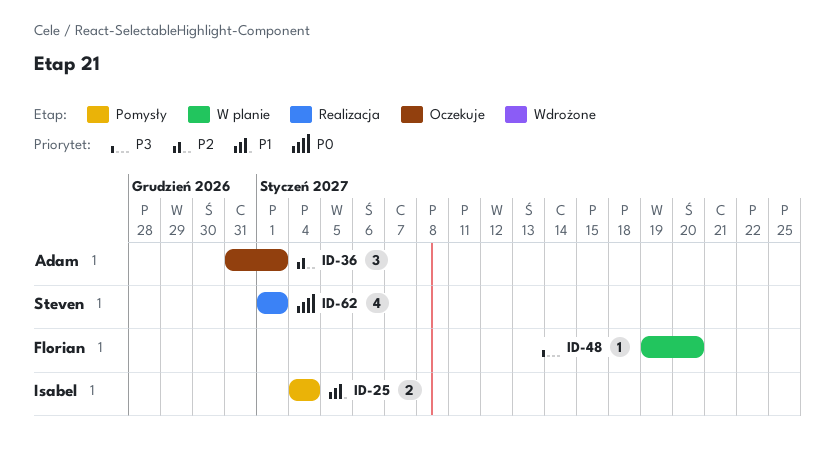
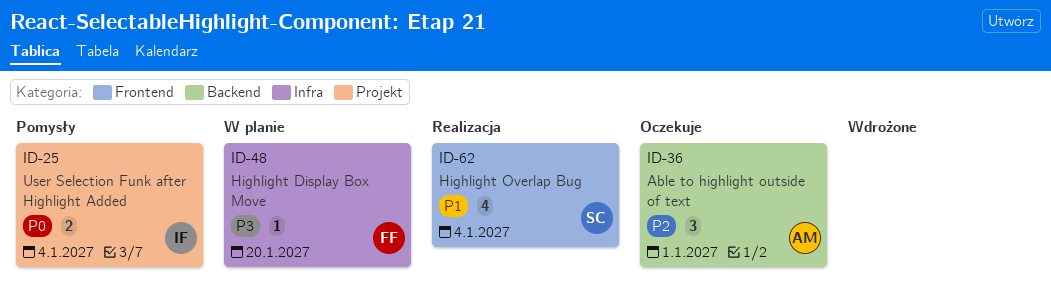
ID-25, priority: P1 -> P0
ID-62, priority: P0 -> P1
ID-62, due: Jan 1 -> Jan 4

